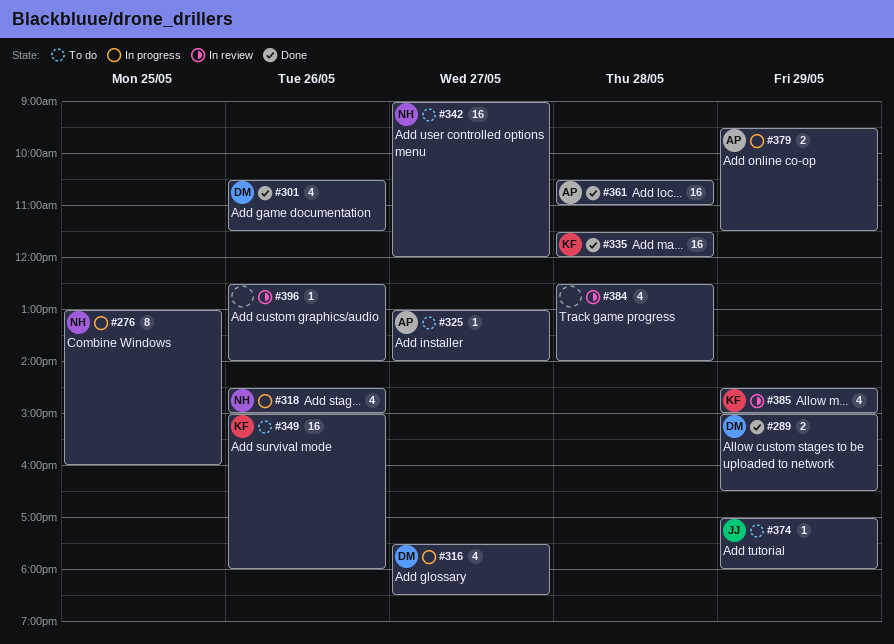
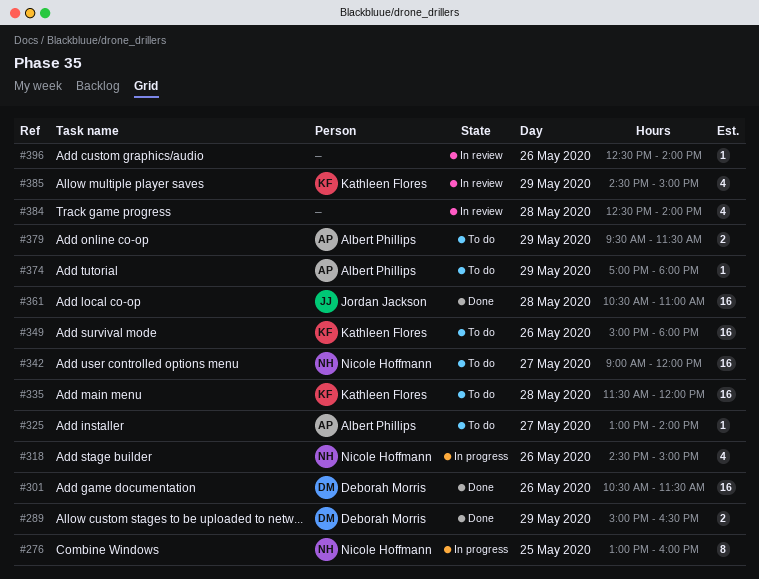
#301, estimate: 4 -> 16
#316: present -> none
#335, status: Done -> To do
#361, owner: Albert Phillips -> Jordan Jackson
#374, owner: Jordan Jackson -> Albert Phillips
#379, status: In progress -> To do

